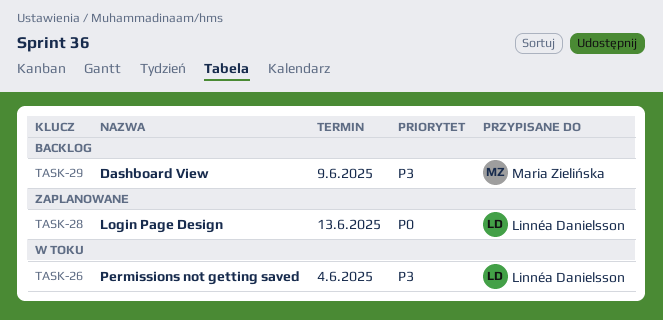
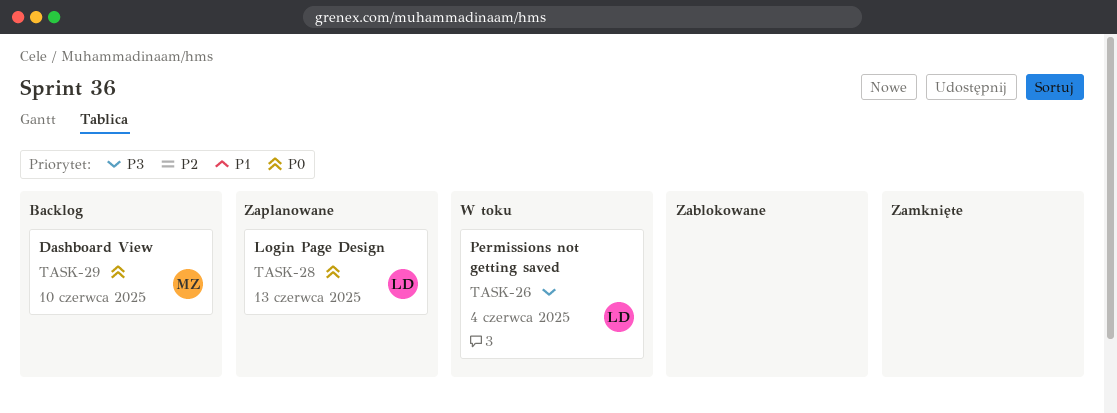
TASK-29, priority: P3 -> P0
TASK-29, due: Jun 9 -> Jun 10

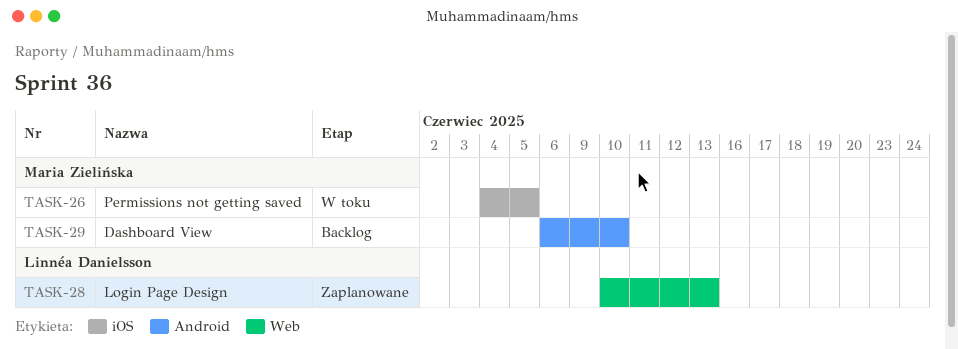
TASK-26, owner: Linnéa Danielsson -> Maria Zielińska
TASK-26, due: Jun 4 -> Jun 5

